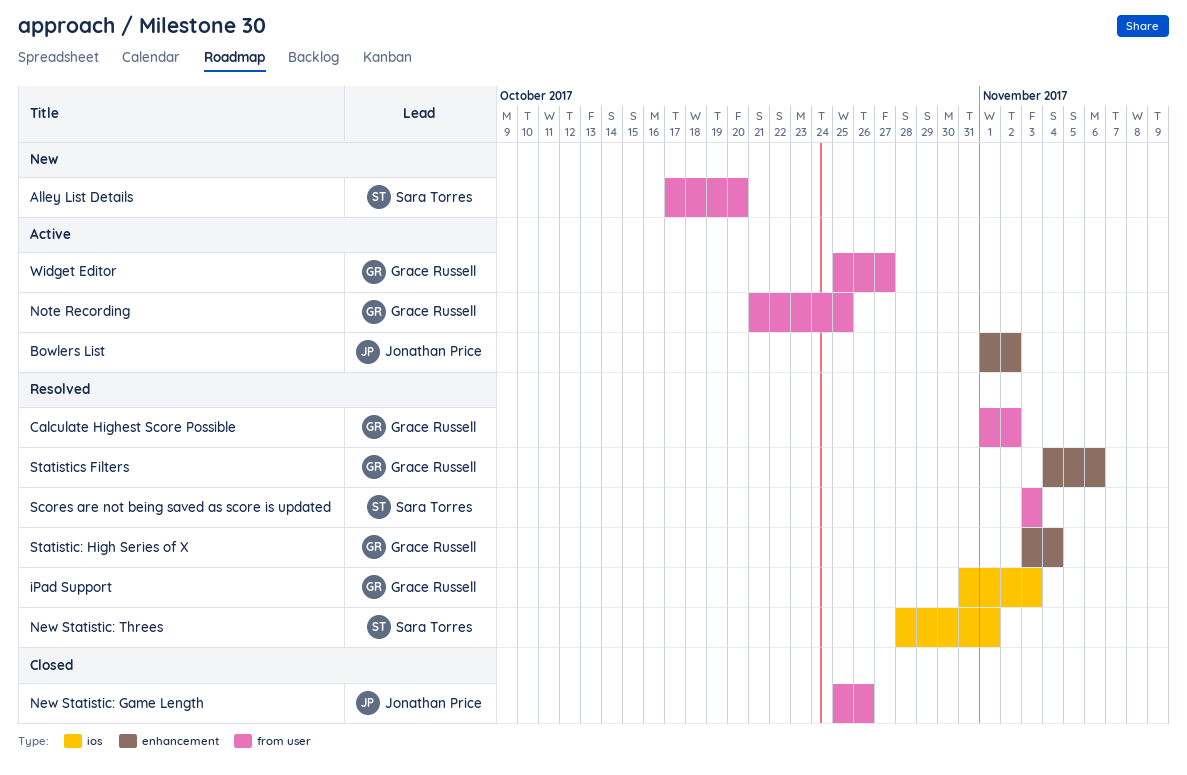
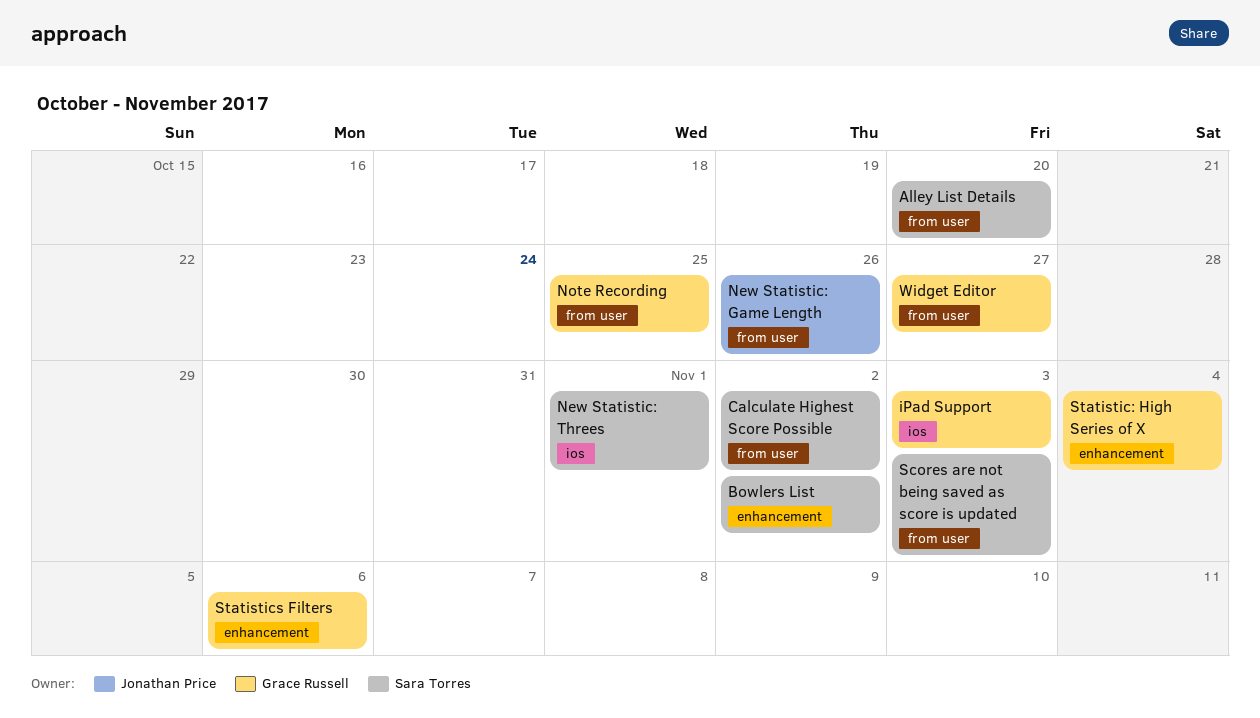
Bowlers List, owner: Jonathan Price -> Sara Torres
Calculate Highest Score Possible, owner: Grace Russell -> Sara Torres

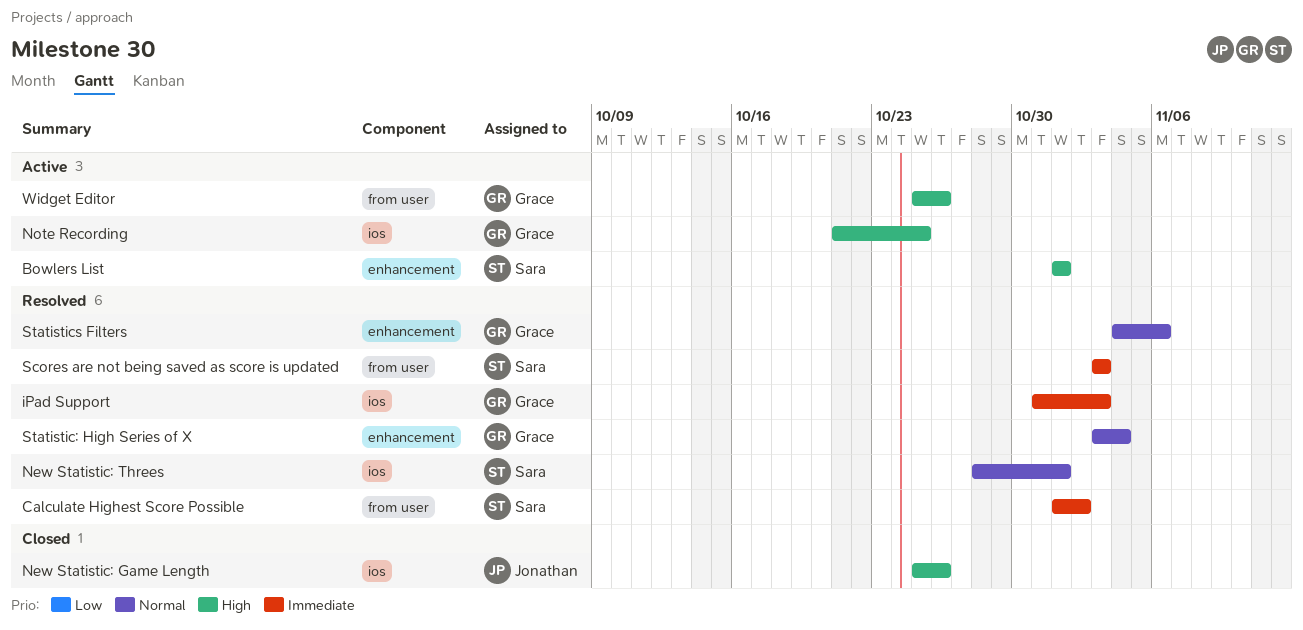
Alley List Details: present -> none
Bowlers List, due: Nov 2 -> Nov 1
New Statistic: Game Length, label: from user -> ios
Note Recording, label: from user -> ios
Widget Editor, due: Oct 27 -> Oct 26

